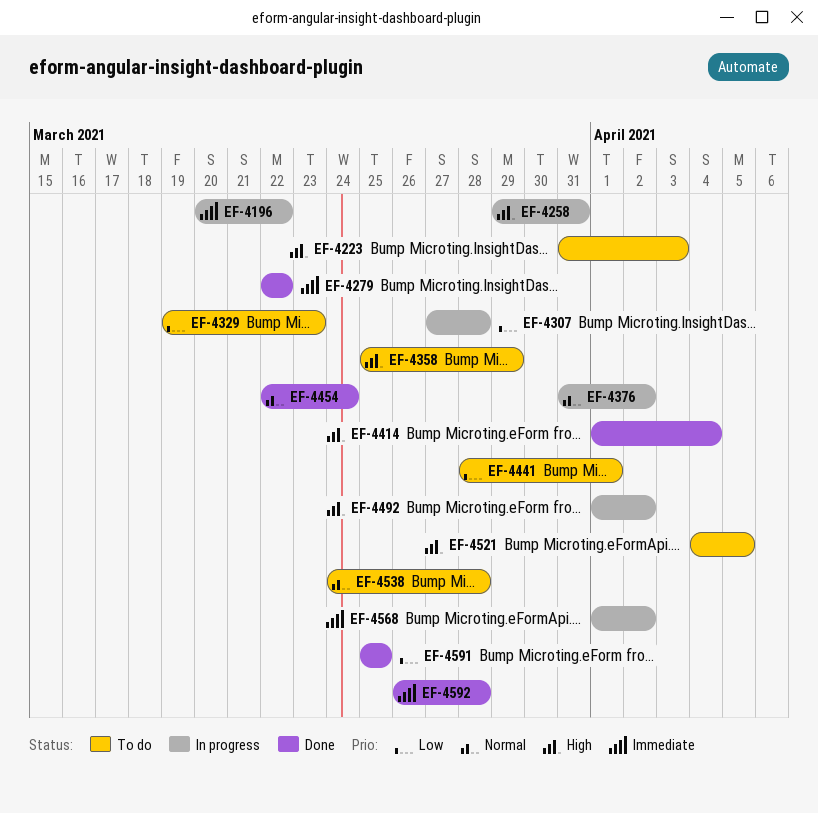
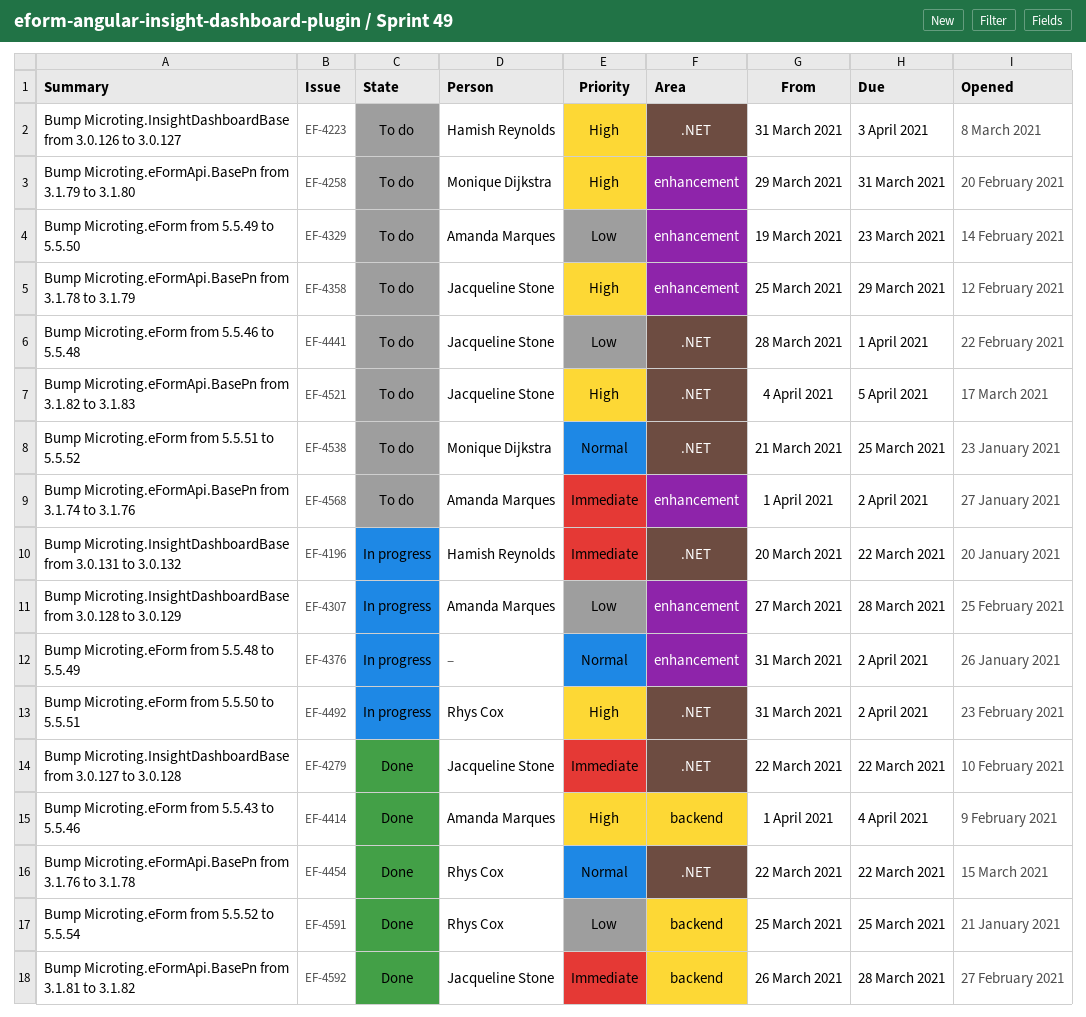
EF-4258, status: In progress -> To do
EF-4454, due: Mar 24 -> Mar 22
EF-4492, start: Apr 1 -> Mar 31
EF-4538, start: Mar 24 -> Mar 21
EF-4538, due: Mar 28 -> Mar 25
EF-4568, status: In progress -> To do

